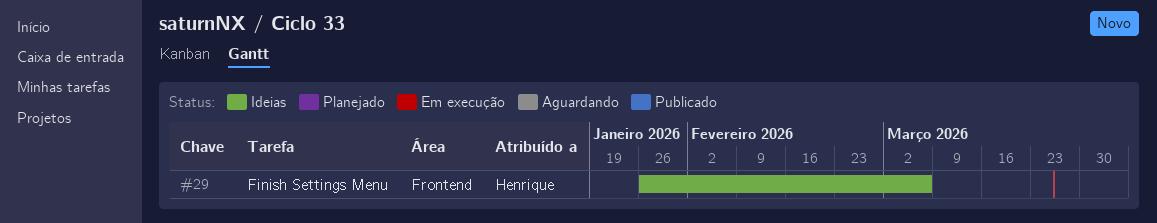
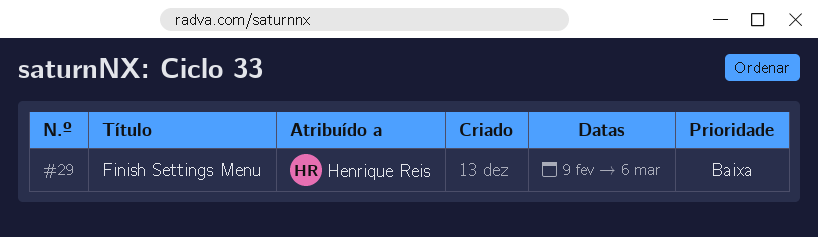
#29, start: Jan 26 -> Feb 9

